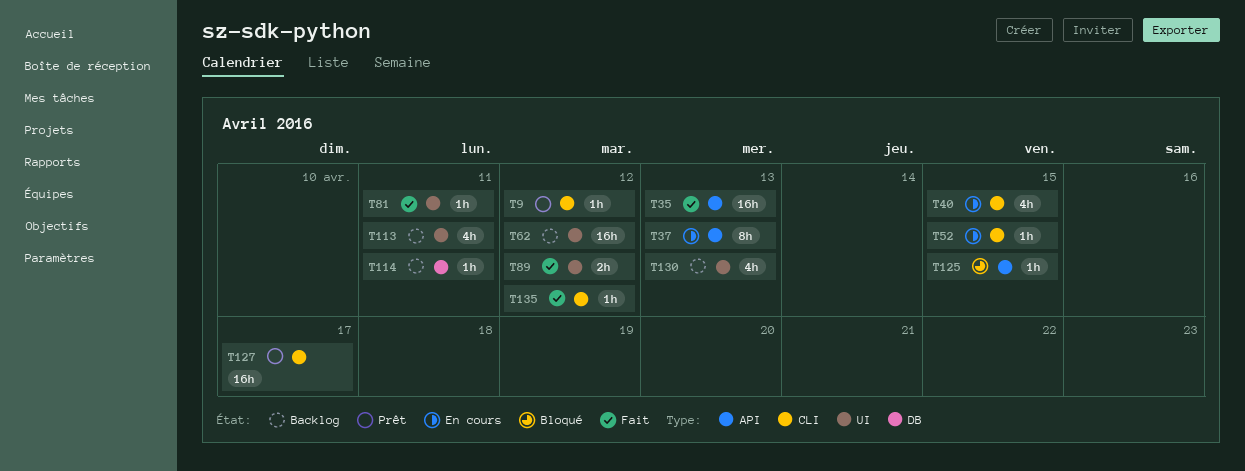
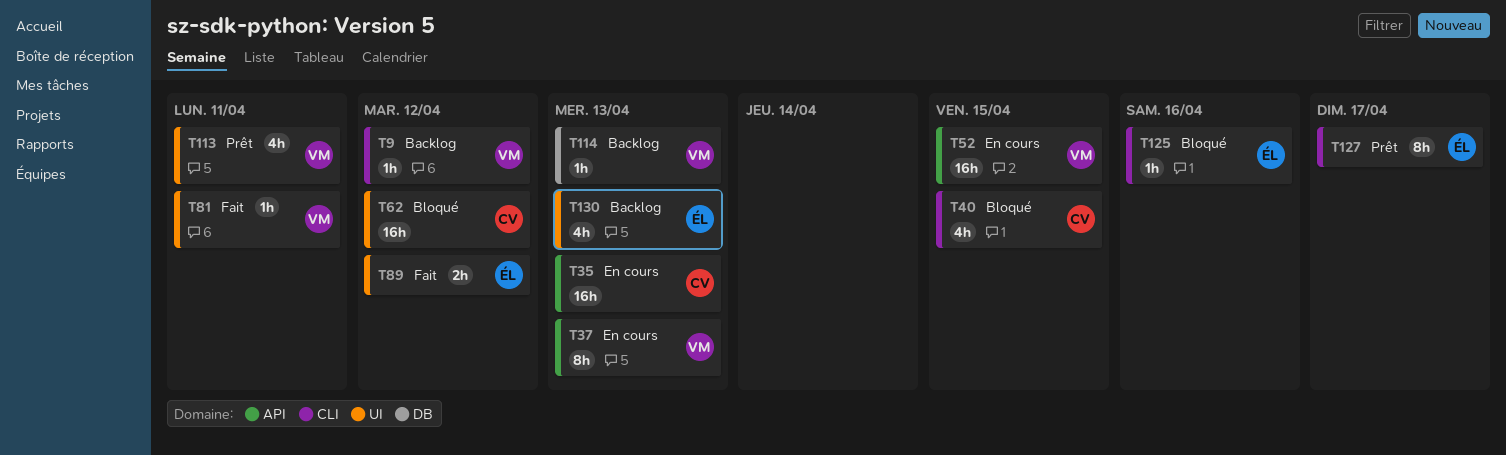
T9, status: Prêt -> Backlog
T35, status: Fait -> En cours
T40, status: En cours -> Bloqué
T52, label: CLI -> API
T52, estimate: 1h -> 16h
T62, status: Backlog -> Bloqué
T113, status: Backlog -> Prêt
T114, due: Apr 11 -> Apr 13
T125, label: API -> CLI
T125, due: Apr 15 -> Apr 16
T127, estimate: 16h -> 8h
T135: present -> none

